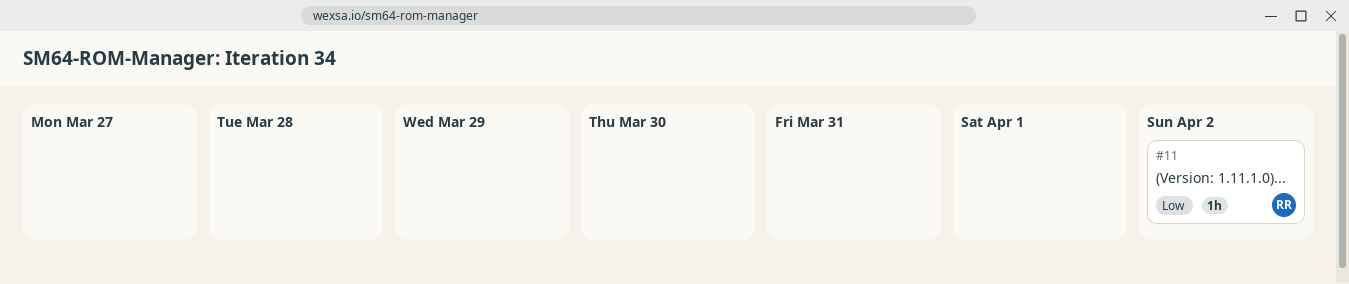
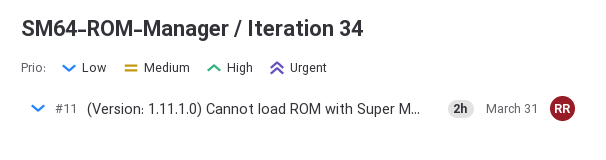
#11, estimate: 1h -> 2h
#11, due: Apr 2 -> Mar 31

